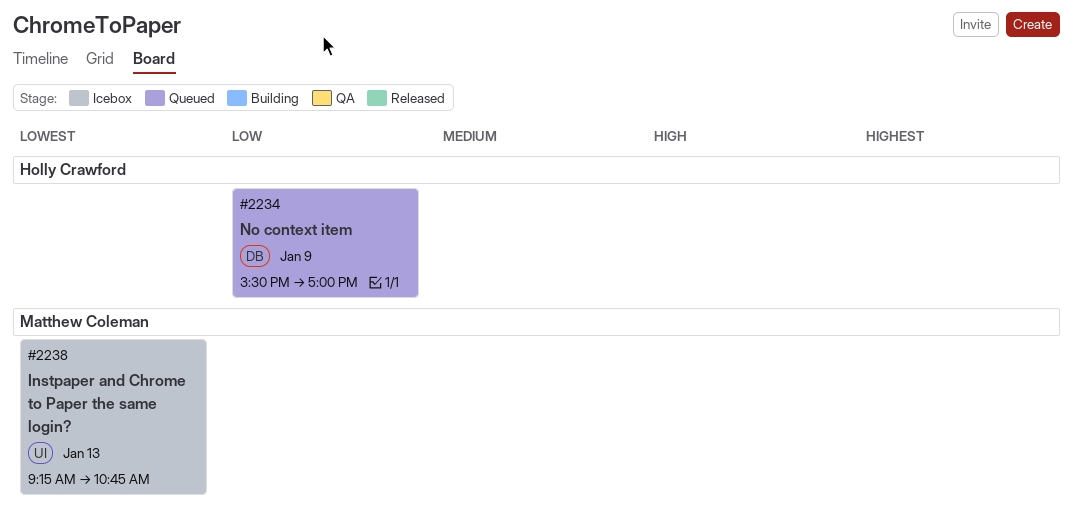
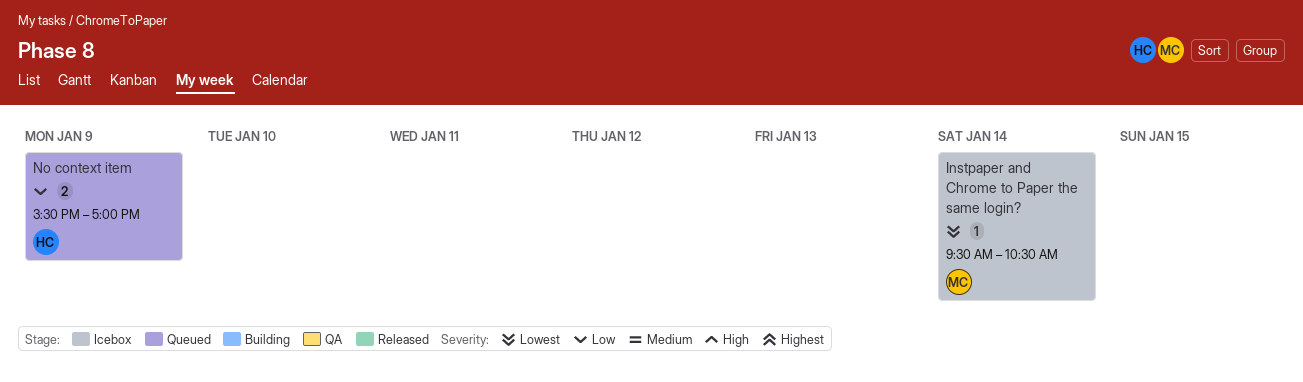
Instpaper and Chrome to Paper the same login?, day: Jan 13 -> Jan 14
Instpaper and Chrome to Paper the same login?, begins: 09:15 -> 09:30
Instpaper and Chrome to Paper the same login?, ends: 10:45 -> 10:30

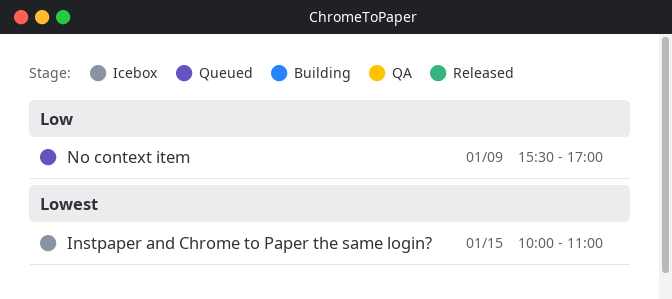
Instpaper and Chrome to Paper the same login?, day: Jan 14 -> Jan 15
Instpaper and Chrome to Paper the same login?, begins: 09:30 -> 10:00
Instpaper and Chrome to Paper the same login?, ends: 10:30 -> 11:00

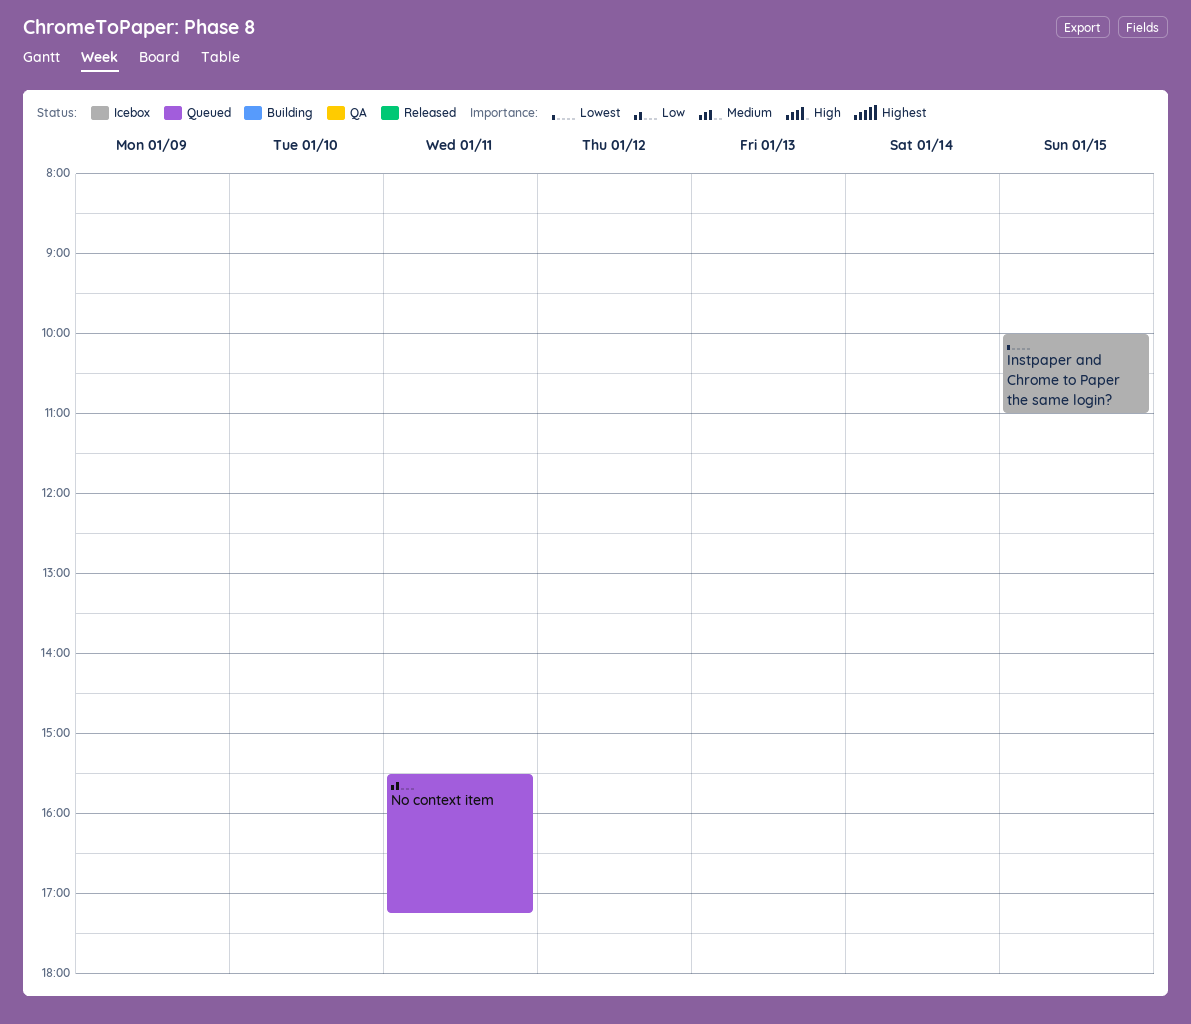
No context item, day: Jan 9 -> Jan 11
No context item, ends: 17:00 -> 17:15

